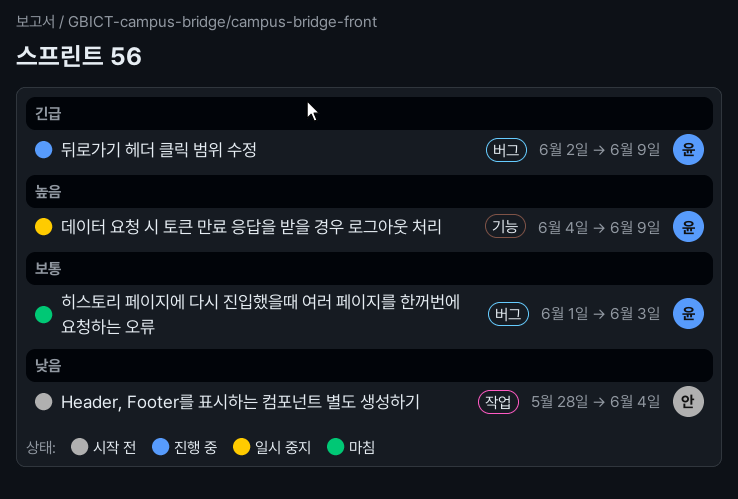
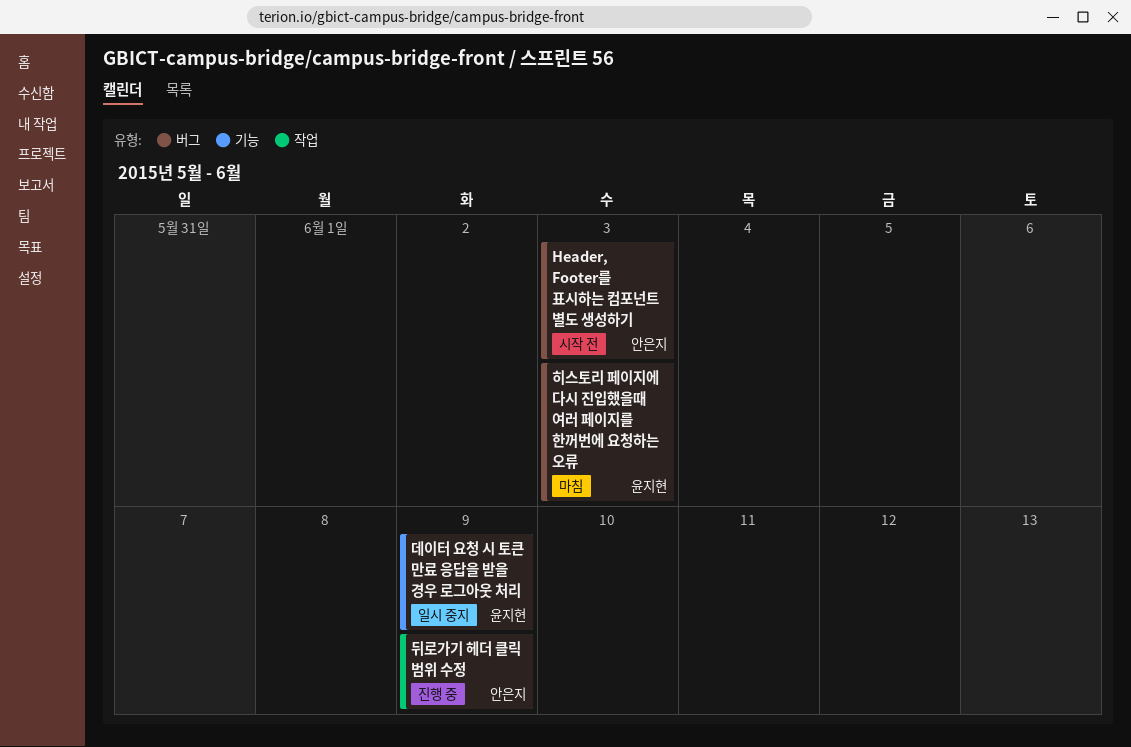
Header, Footer를 표시하는 컴포넌트 별도 생성하기, label: 작업 -> 버그
Header, Footer를 표시하는 컴포넌트 별도 생성하기, due: Jun 4 -> Jun 3
뒤로가기 헤더 클릭 범위 수정, owner: 윤지현 -> 안은지
뒤로가기 헤더 클릭 범위 수정, label: 버그 -> 작업

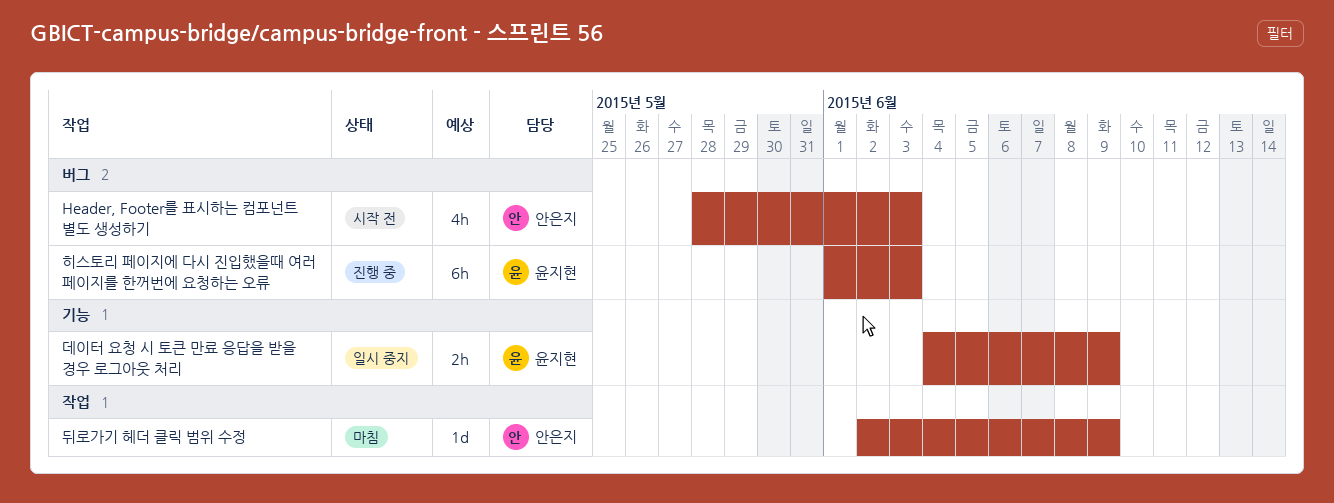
뒤로가기 헤더 클릭 범위 수정, status: 진행 중 -> 마침
히스토리 페이지에 다시 진입했을때 여러 페이지를 한꺼번에 요청하는 오류, status: 마침 -> 진행 중

